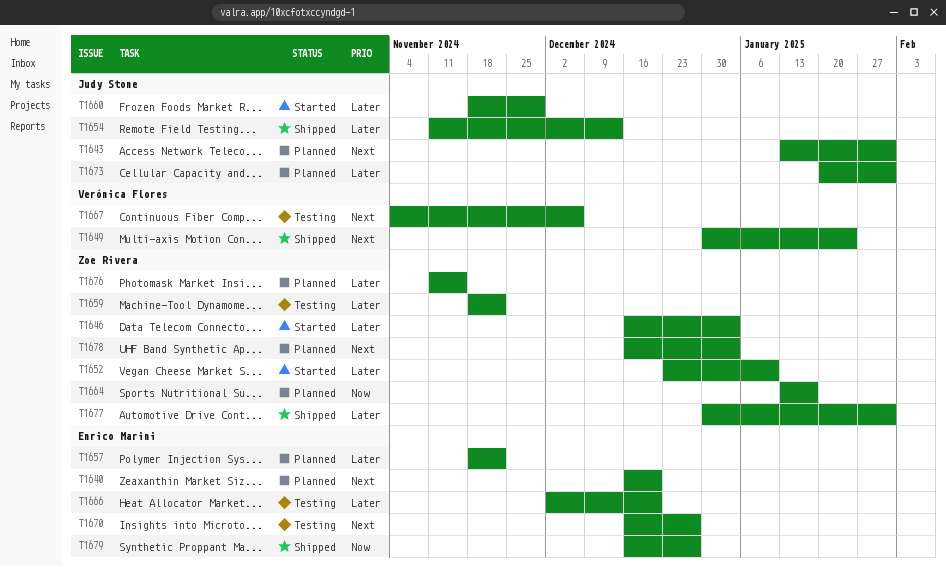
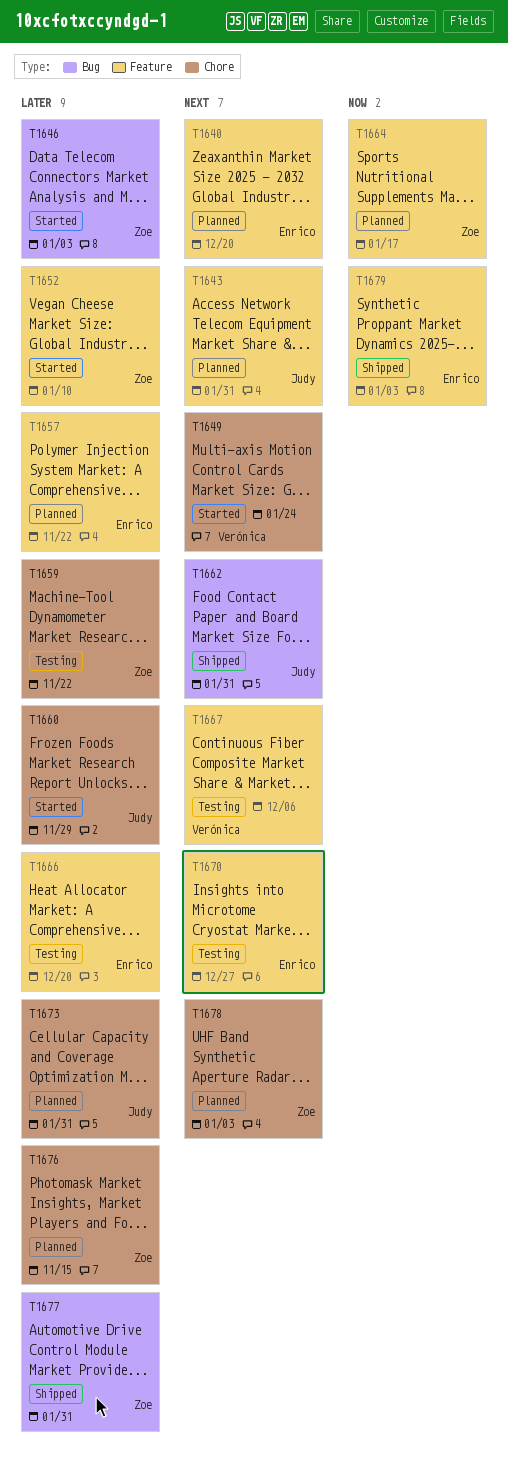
T1649, status: Shipped -> Started
T1654: present -> none
T1662: none -> present
T1679, due: Dec 27 -> Jan 3

